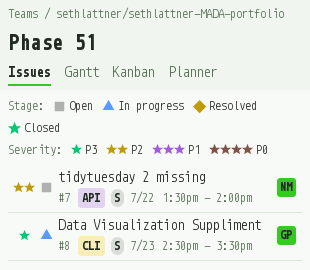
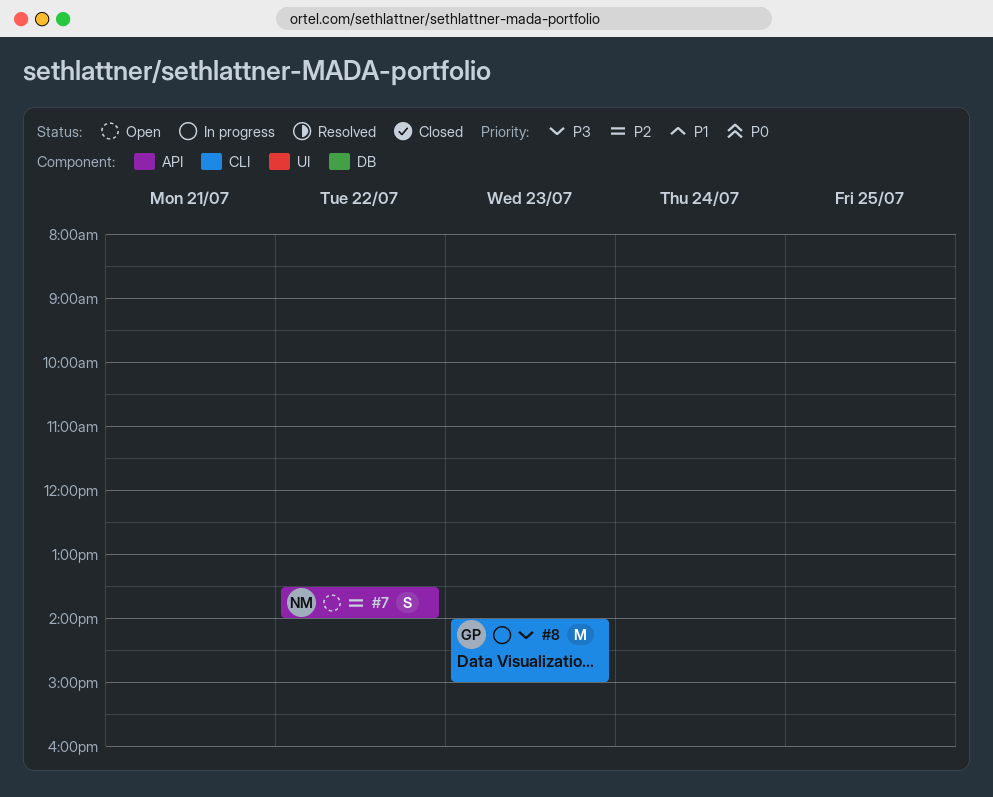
#8, estimate: S -> M
#8, begins: 14:30 -> 14:00
#8, ends: 15:30 -> 15:00

